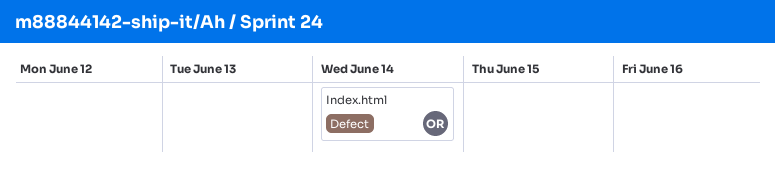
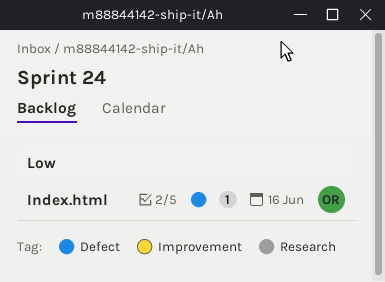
Index.html, due: Jun 14 -> Jun 16

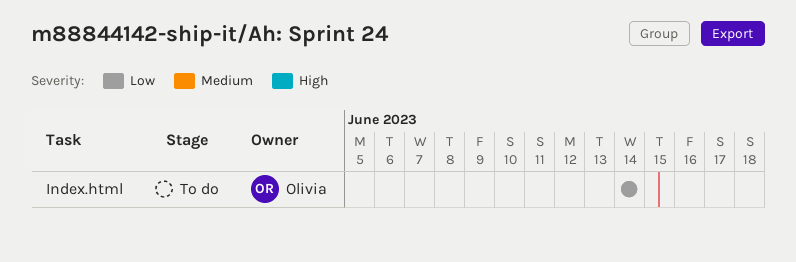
Index.html, due: Jun 16 -> Jun 14

